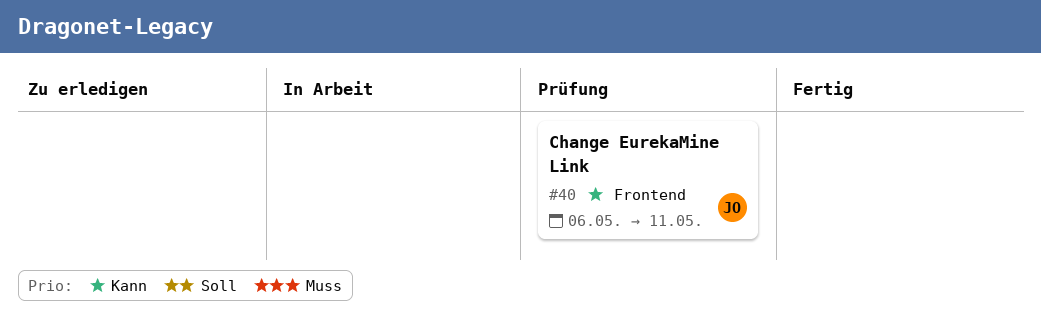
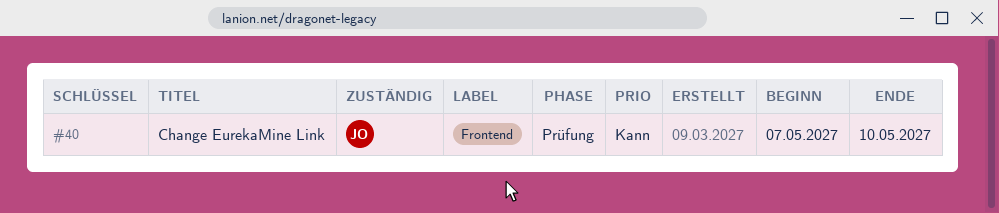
#40, start: May 6 -> May 7
#40, due: May 11 -> May 10

